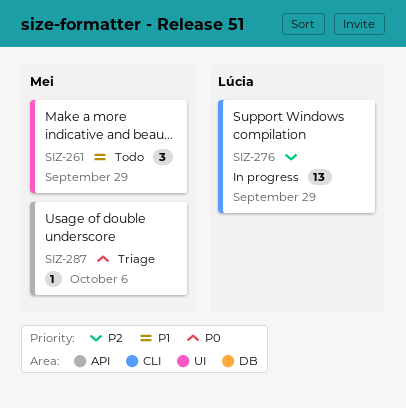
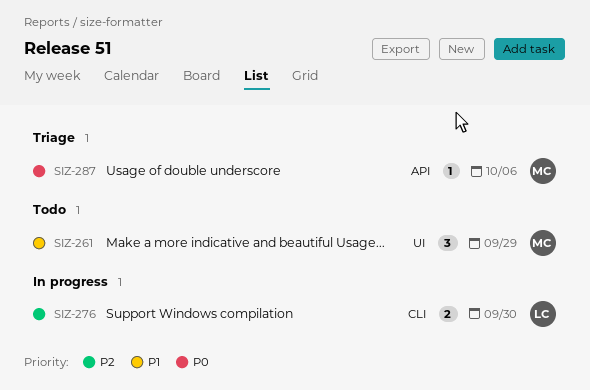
SIZ-276, estimate: 13 -> 2
SIZ-276, due: Sep 29 -> Sep 30

